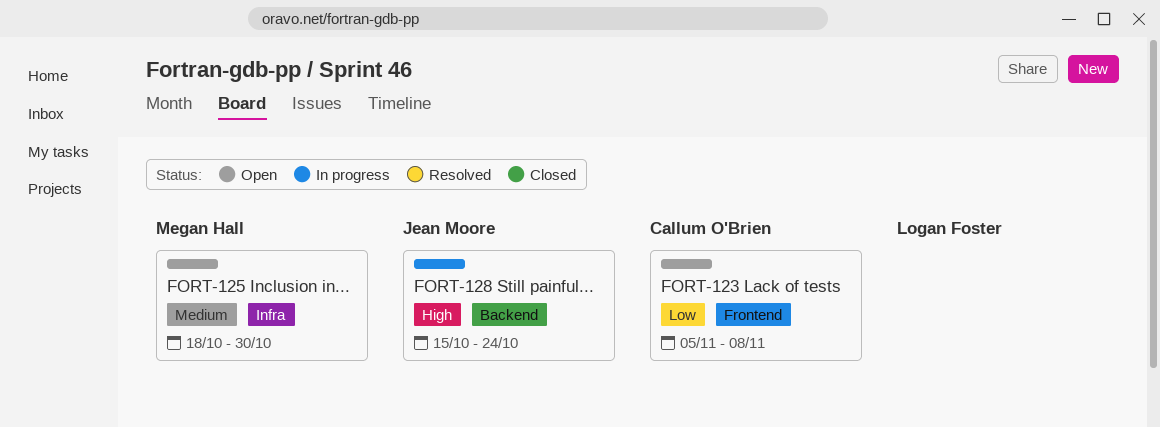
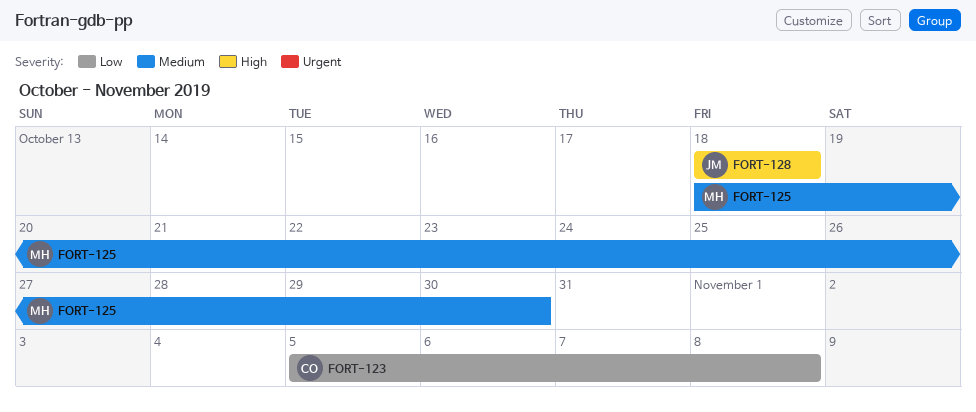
FORT-128, start: Oct 15 -> Oct 18
FORT-128, due: Oct 24 -> Oct 18

